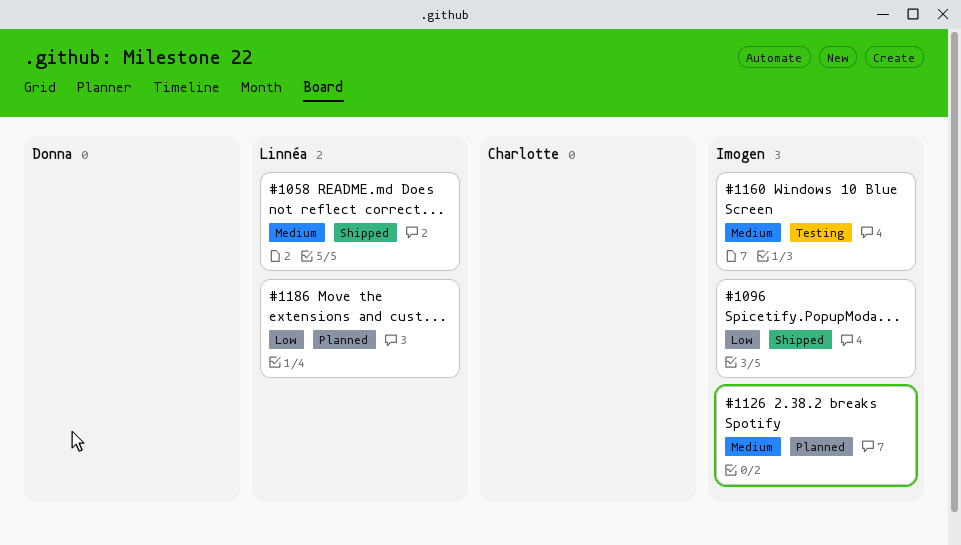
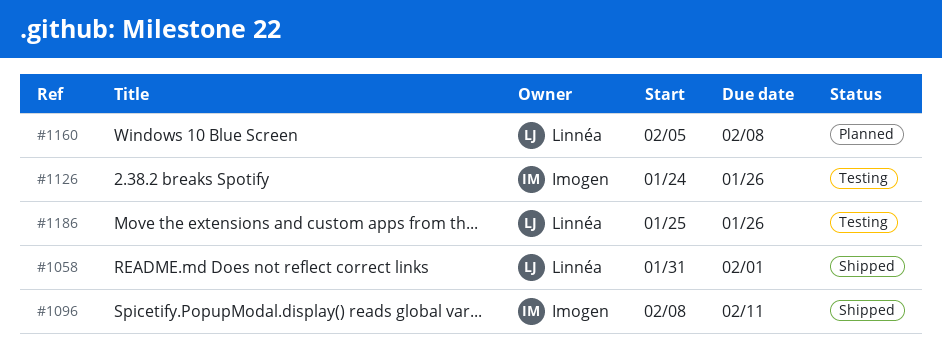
#1126, status: Planned -> Testing
#1160, status: Testing -> Planned
#1160, owner: Imogen -> Linnéa
#1186, status: Planned -> Testing

